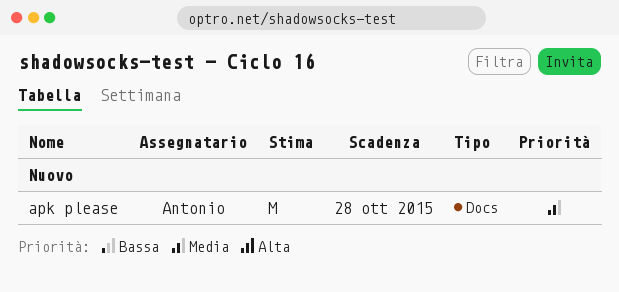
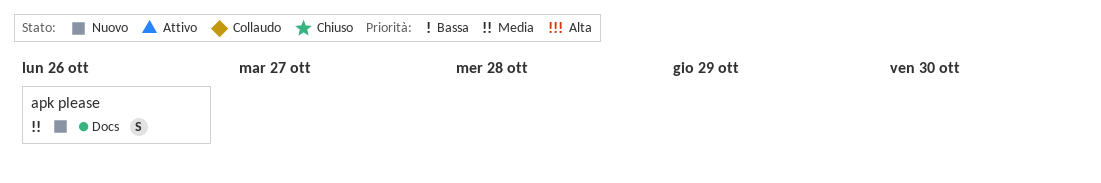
apk please, estimate: M -> S
apk please, due: Oct 28 -> Oct 26

